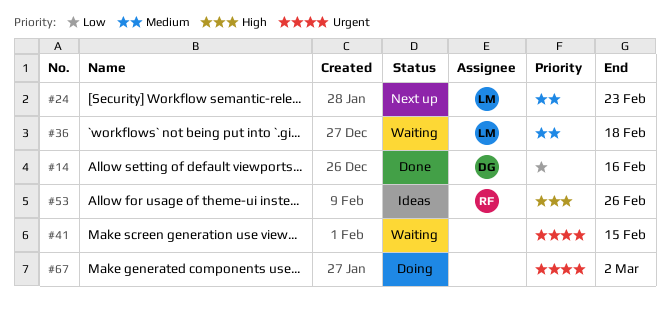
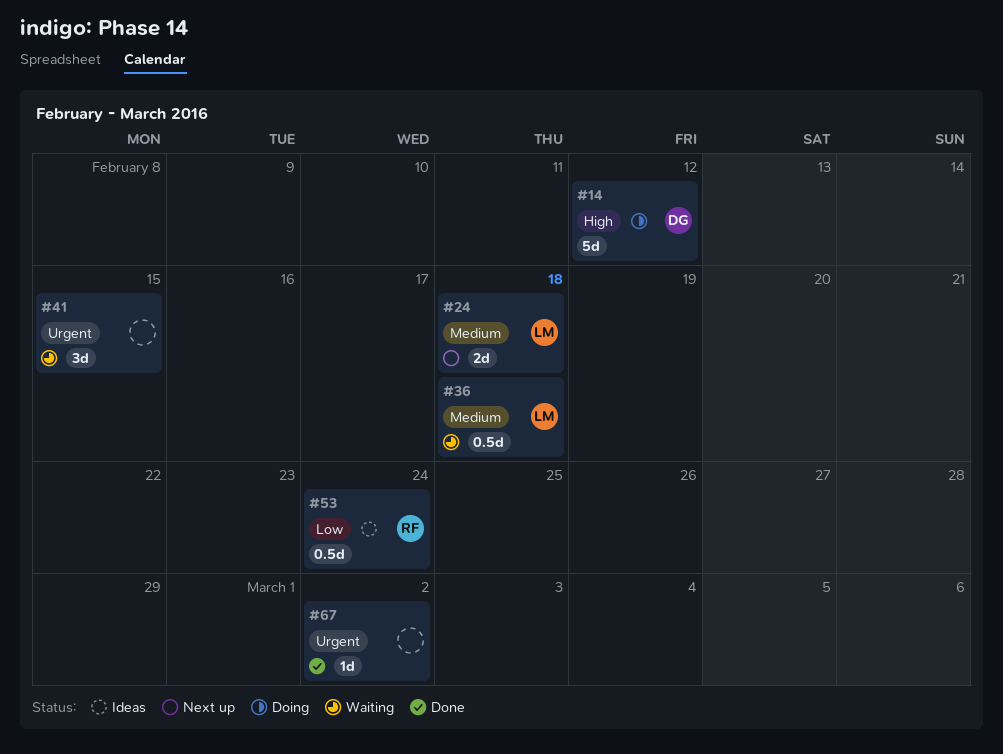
#14, status: Done -> Doing
#14, priority: Low -> High
#14, due: Feb 16 -> Feb 12
#24, due: Feb 23 -> Feb 18
#53, priority: High -> Low
#53, due: Feb 26 -> Feb 24
#67, status: Doing -> Done

